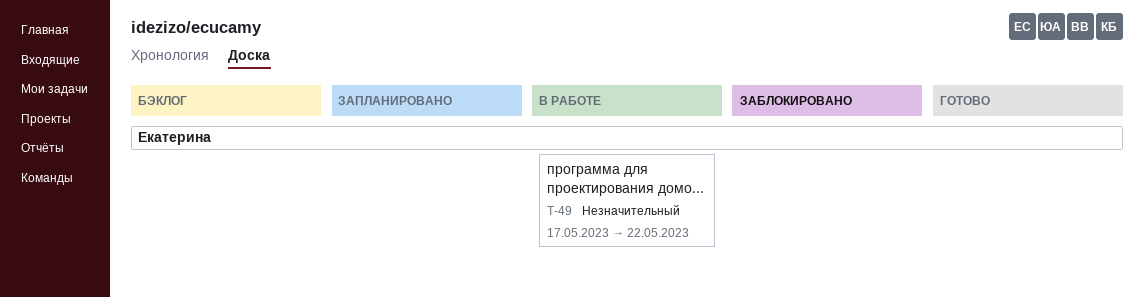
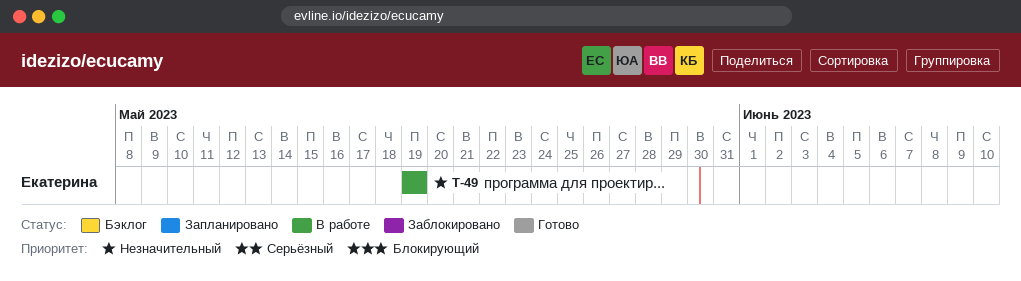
T-49, start: May 17 -> May 19
T-49, due: May 22 -> May 19

